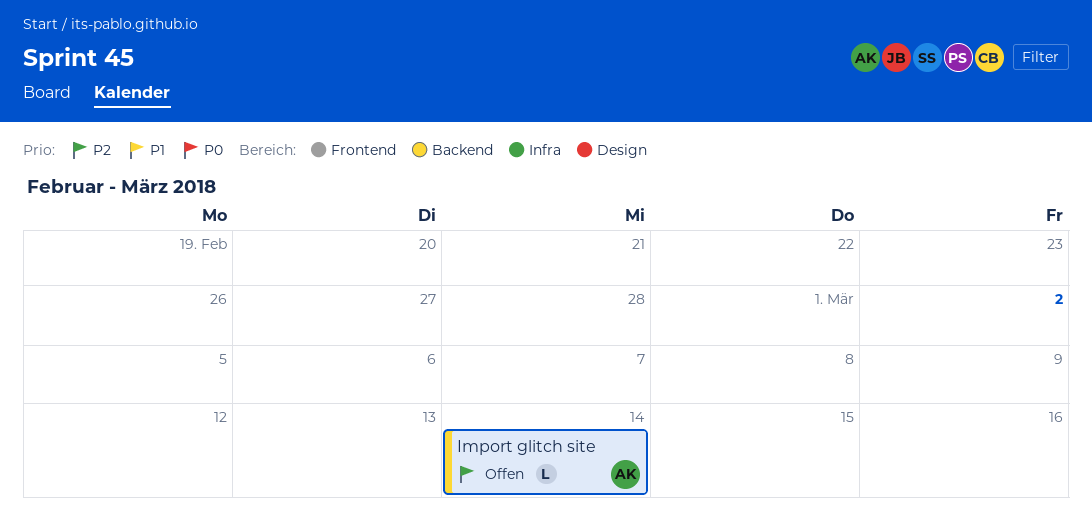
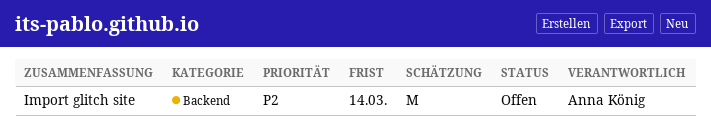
Import glitch site, estimate: L -> M

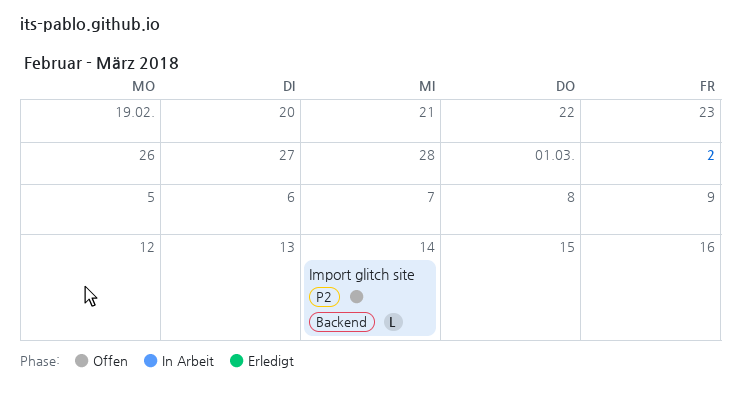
Import glitch site, estimate: M -> L

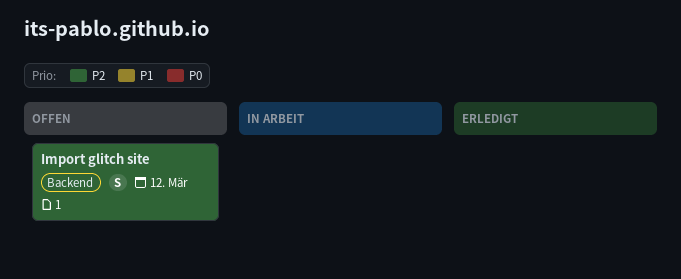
Import glitch site, estimate: L -> S
Import glitch site, due: Mar 14 -> Mar 12

